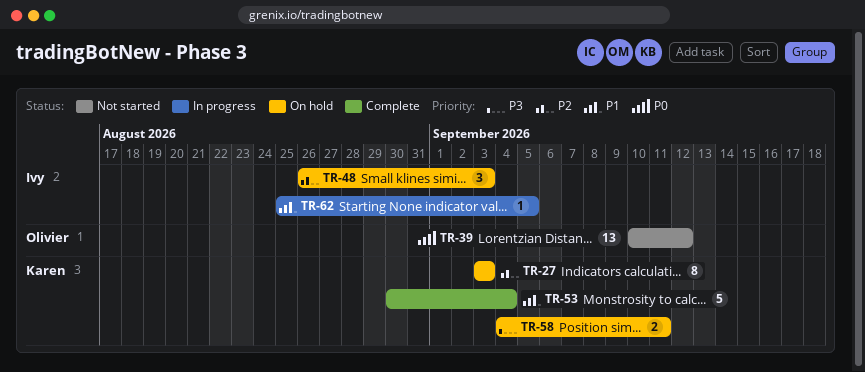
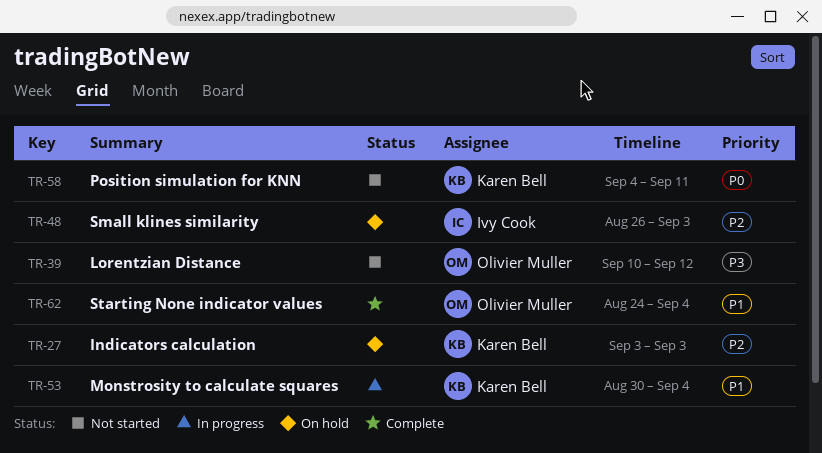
TR-39, priority: P0 -> P3
TR-53, status: Complete -> In progress
TR-58, status: On hold -> Not started
TR-58, priority: P3 -> P0
TR-62, status: In progress -> Complete
TR-62, owner: Ivy Cook -> Olivier Muller
TR-62, start: Aug 25 -> Aug 24
TR-62, due: Sep 5 -> Sep 4

